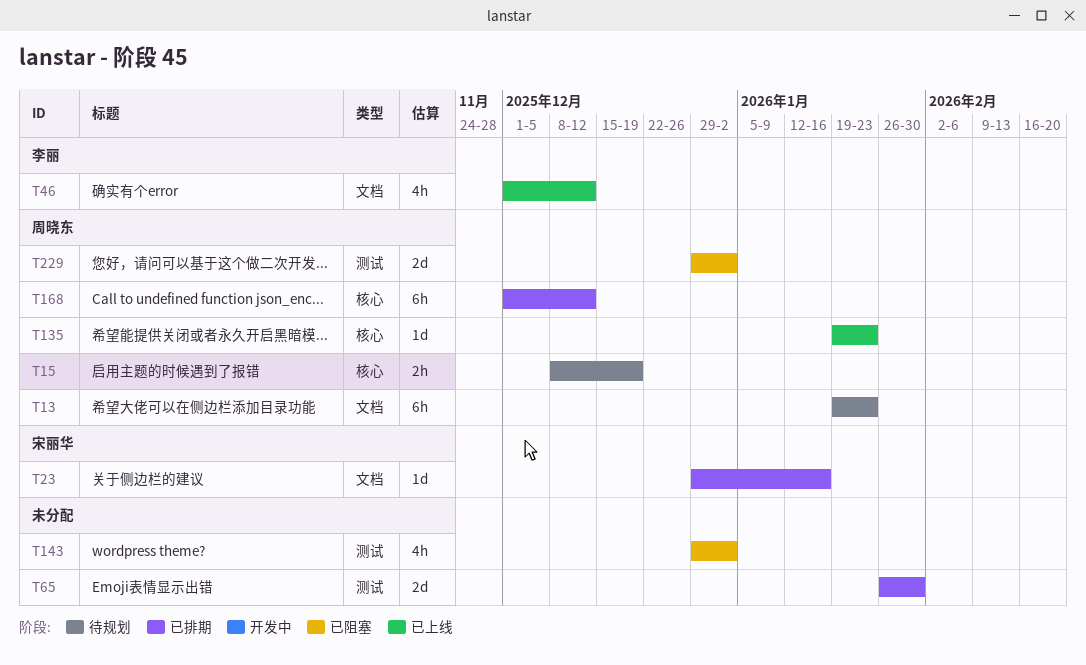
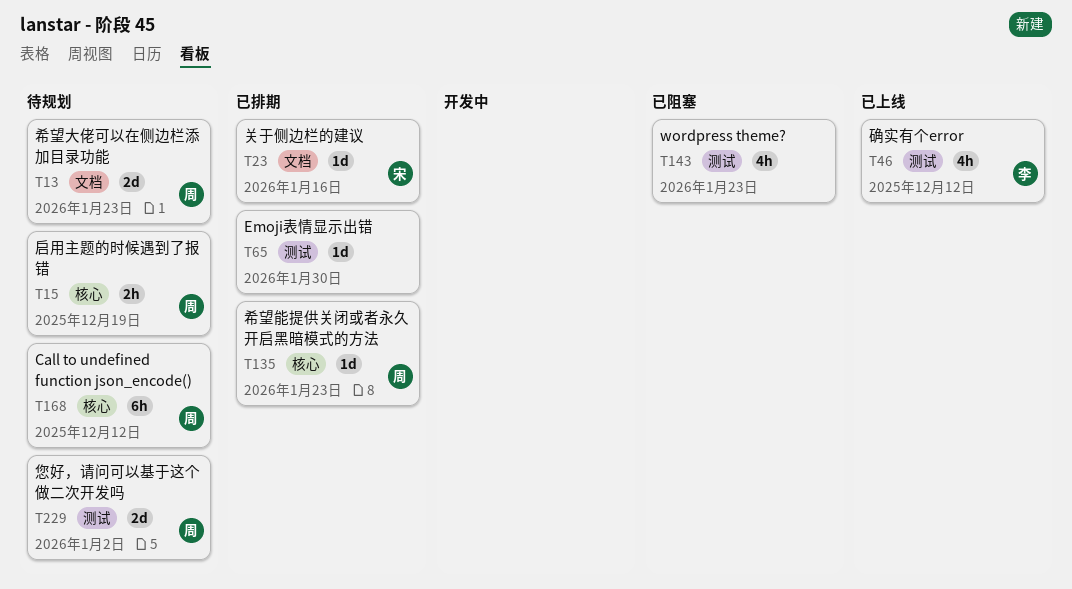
T13, estimate: 6h -> 2d
T46, label: 文档 -> 测试
T65, estimate: 2d -> 1d
T135, status: 已上线 -> 已排期
T143, due: Jan 2 -> Jan 23
T168, status: 已排期 -> 待规划
T229, status: 已阻塞 -> 待规划

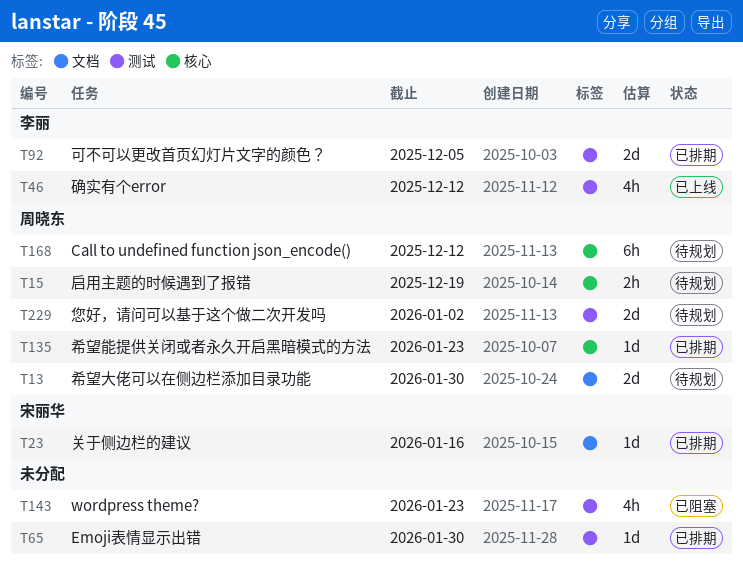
T13, due: Jan 23 -> Jan 30
T92: none -> present

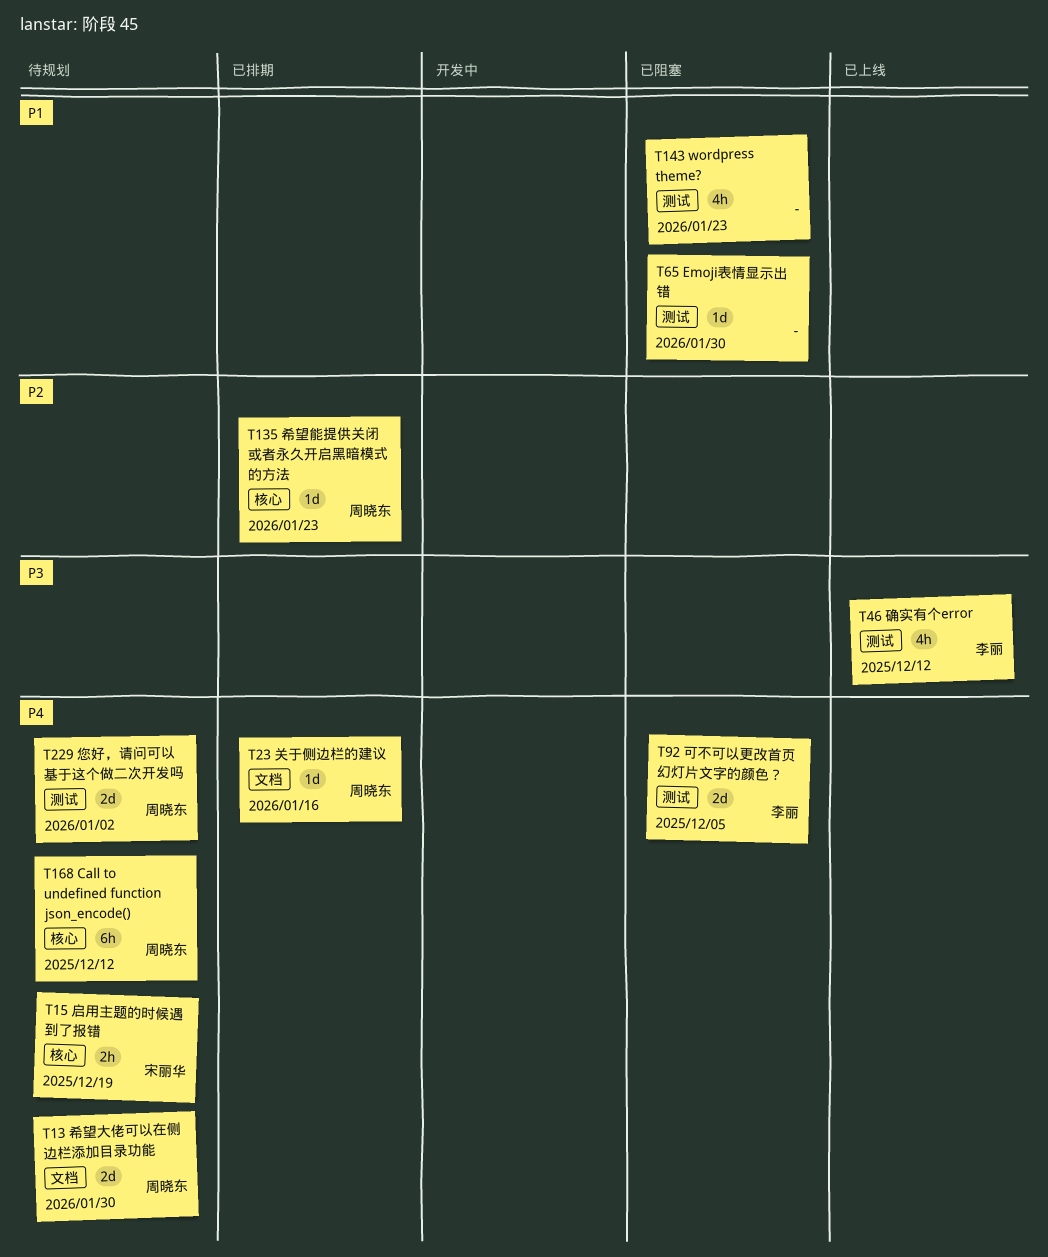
T15, owner: 周晓东 -> 宋丽华
T23, owner: 宋丽华 -> 周晓东
T65, status: 已排期 -> 已阻塞
T92, status: 已排期 -> 已阻塞

